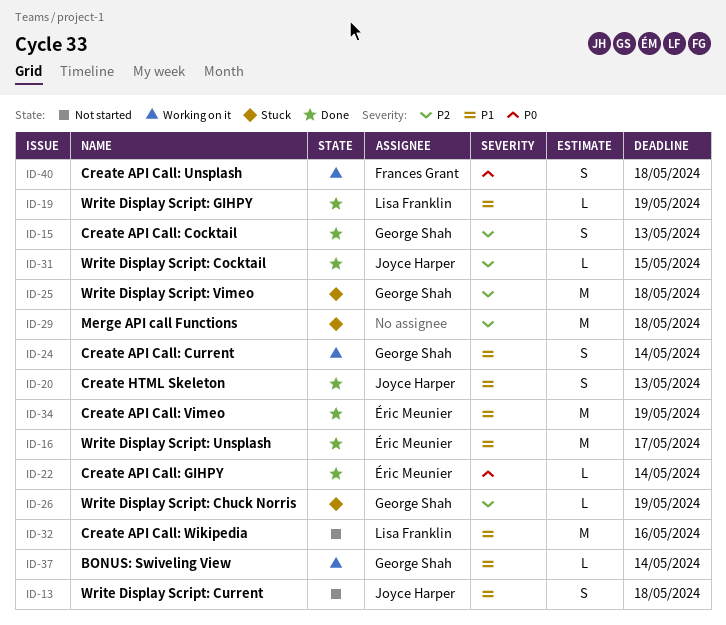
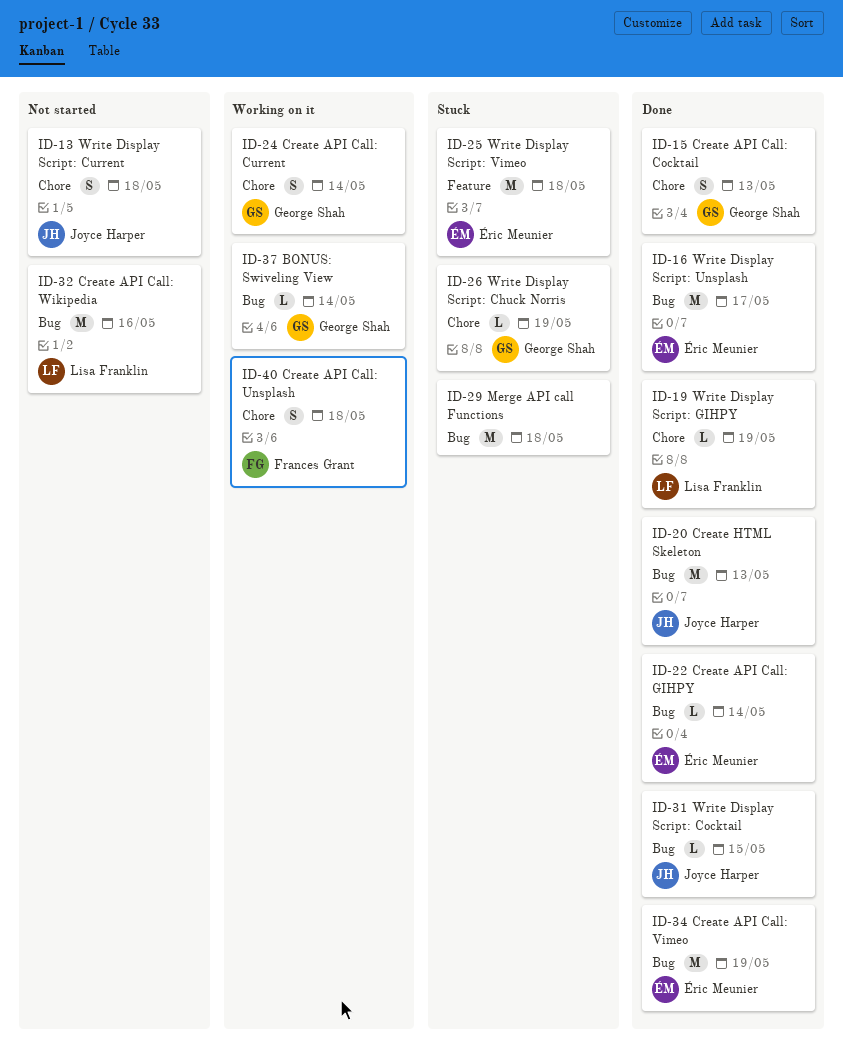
ID-20, estimate: S -> M
ID-25, owner: George Shah -> Éric Meunier

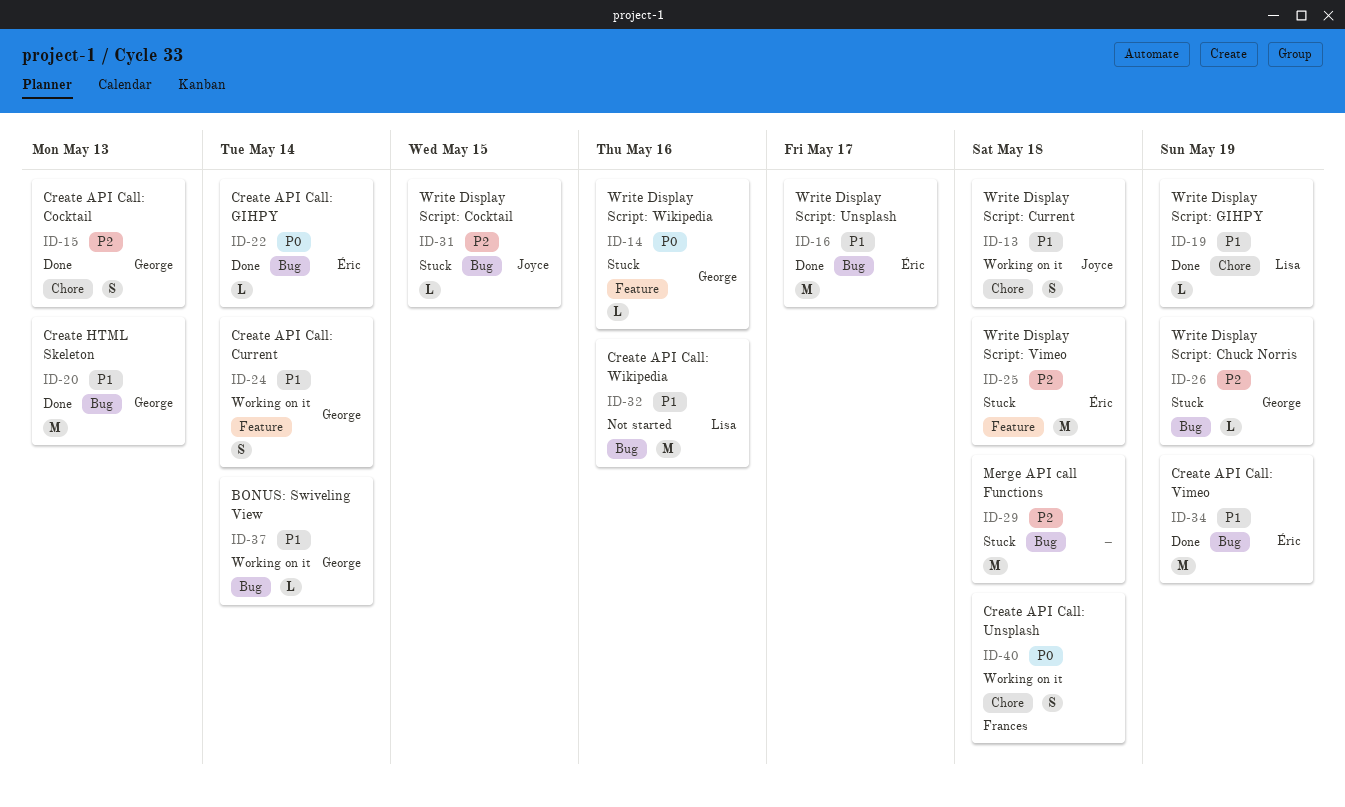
ID-13, status: Not started -> Working on it
ID-14: none -> present
ID-20, owner: Joyce Harper -> George Shah
ID-24, label: Chore -> Feature
ID-26, label: Chore -> Bug
ID-31, status: Done -> Stuck

